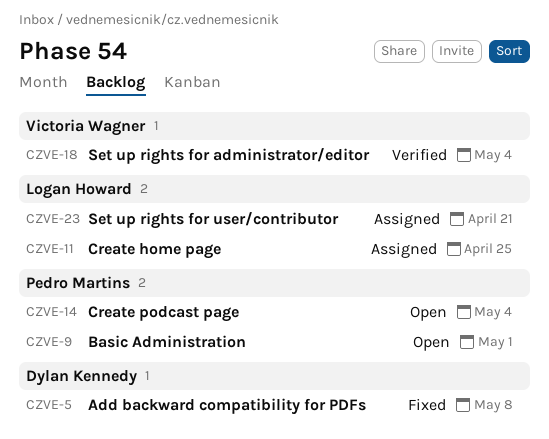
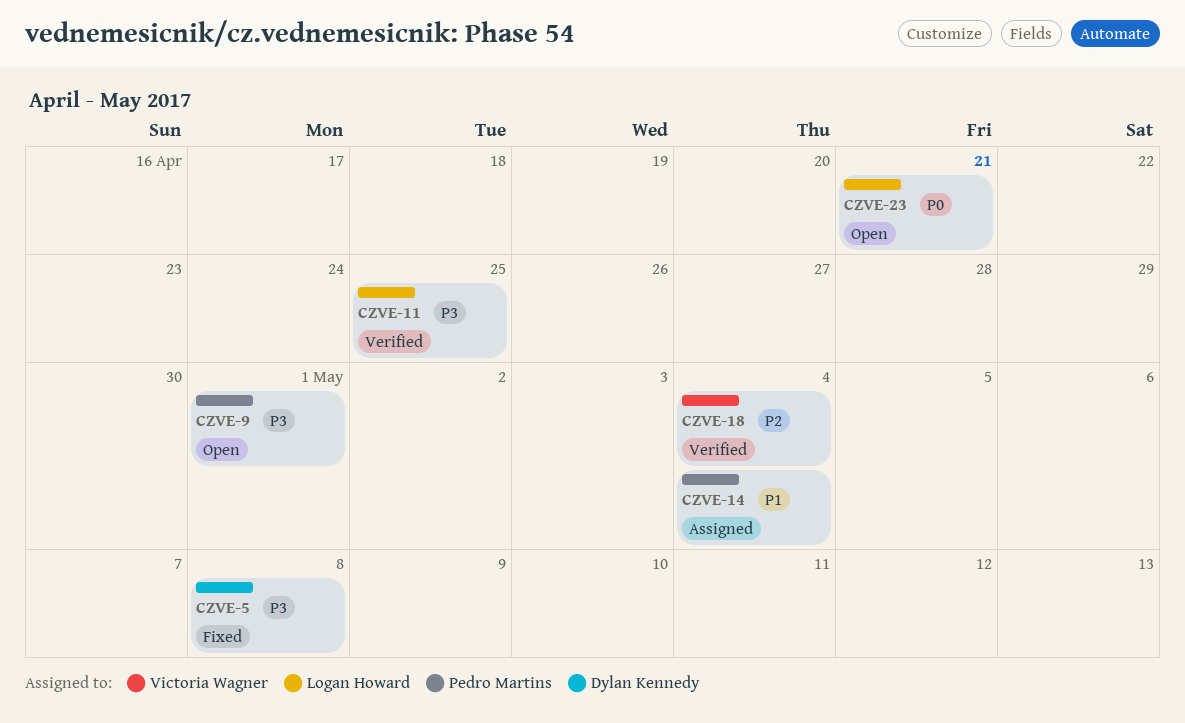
CZVE-11, status: Assigned -> Verified
CZVE-14, status: Open -> Assigned
CZVE-23, status: Assigned -> Open

